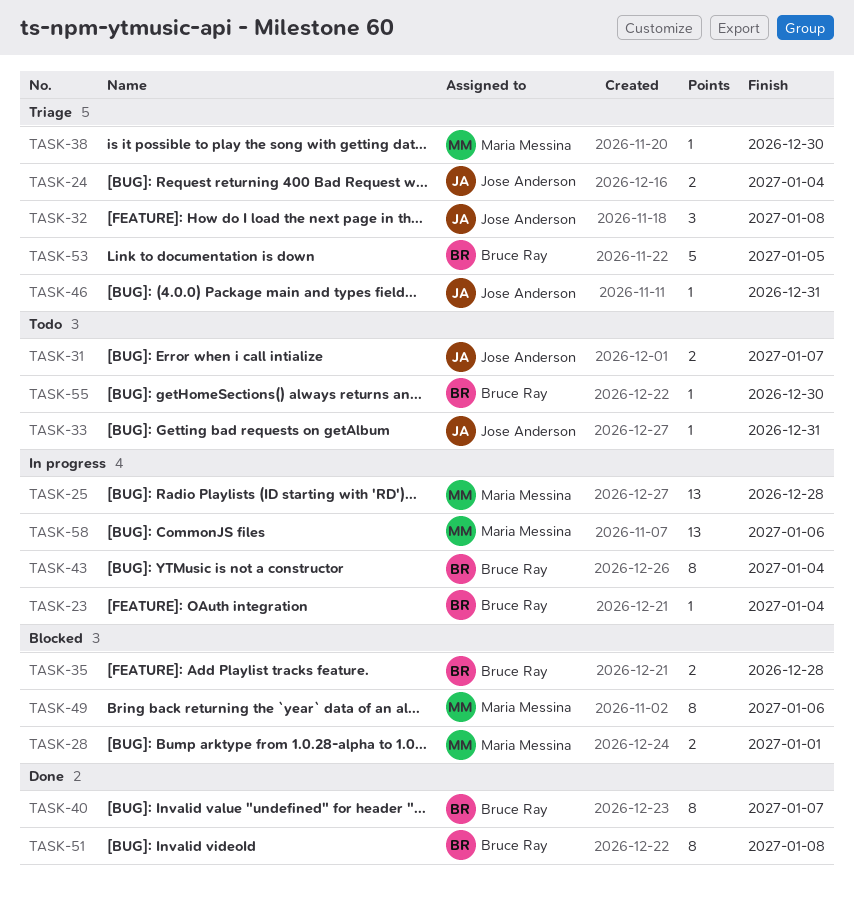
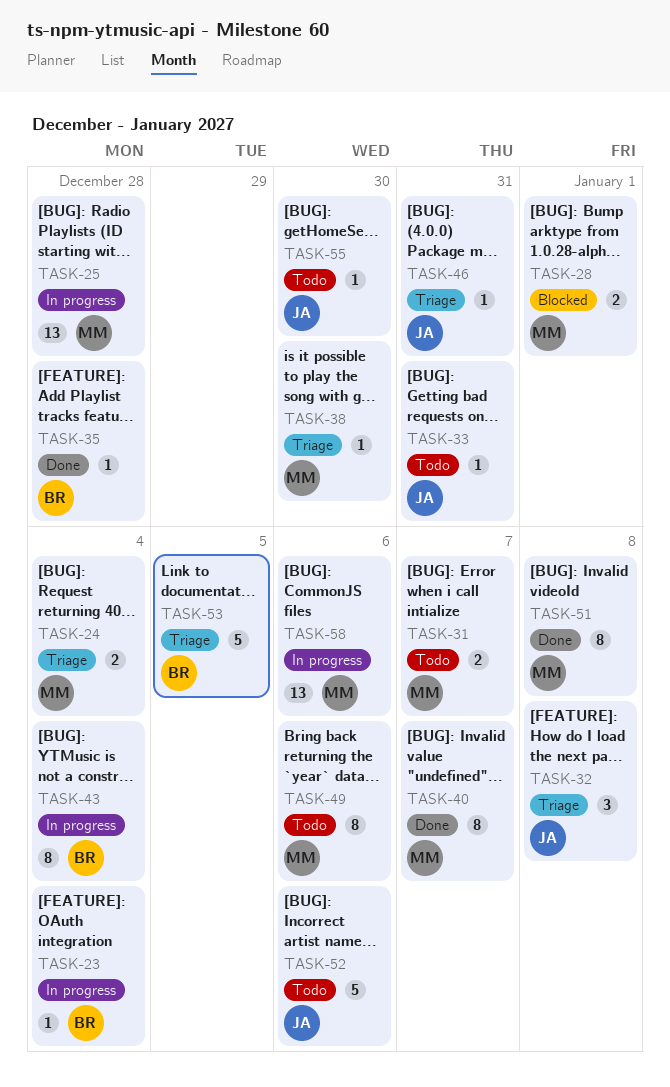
TASK-24, owner: Jose Anderson -> Maria Messina
TASK-31, owner: Jose Anderson -> Maria Messina
TASK-35, status: Blocked -> Done
TASK-35, estimate: 2 -> 1
TASK-40, owner: Bruce Ray -> Maria Messina
TASK-49, status: Blocked -> Todo
TASK-51, owner: Bruce Ray -> Maria Messina
TASK-52: none -> present
TASK-55, owner: Bruce Ray -> Jose Anderson

